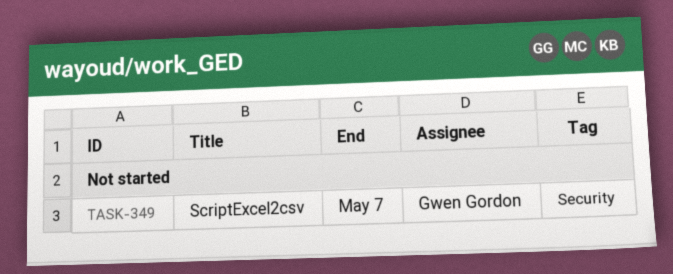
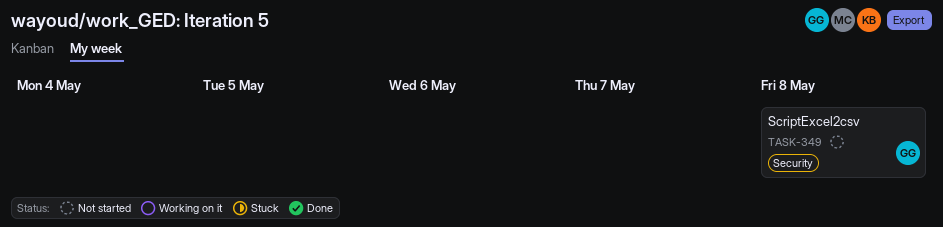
TASK-349, due: May 7 -> May 8

